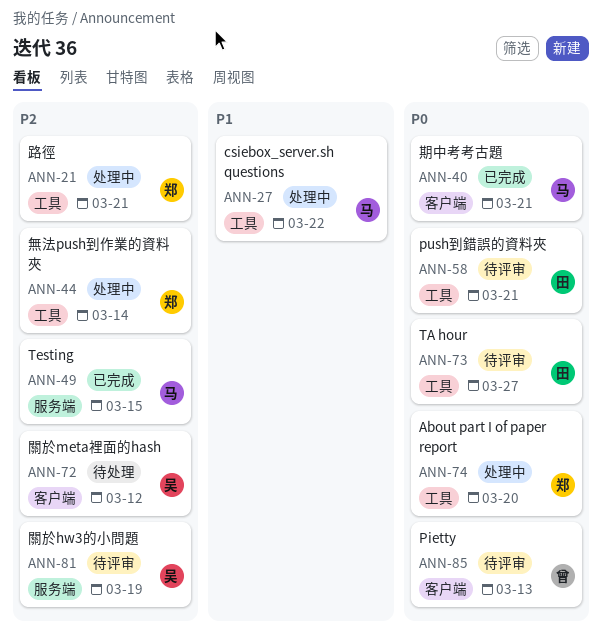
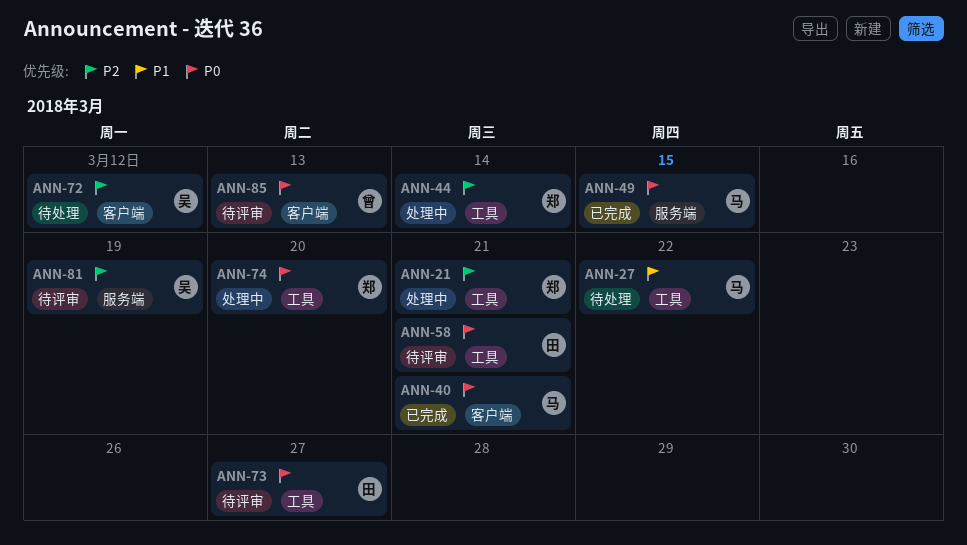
ANN-27, status: 处理中 -> 待处理
ANN-49, priority: P2 -> P0

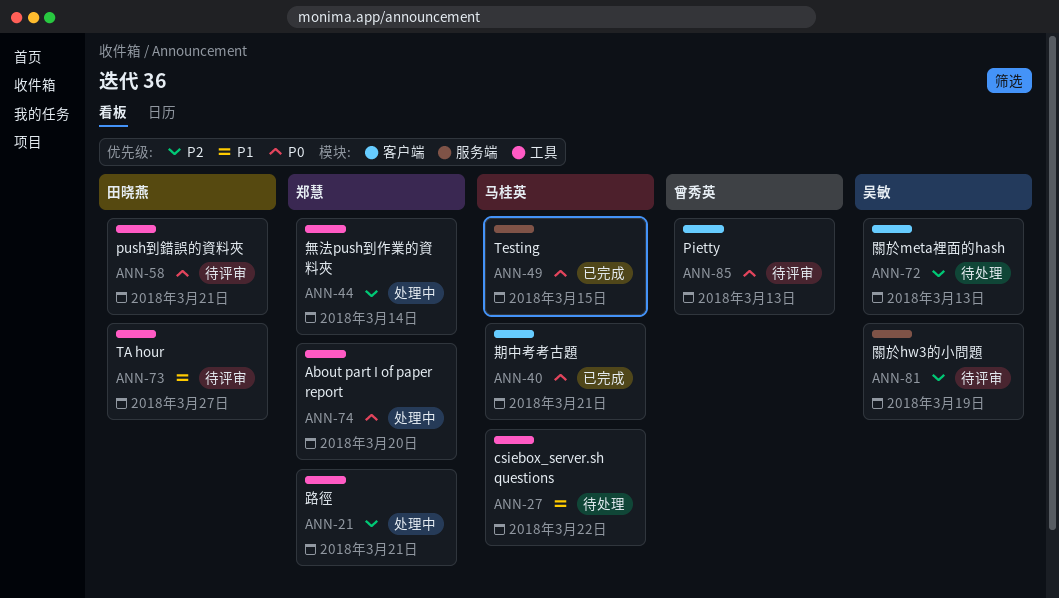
ANN-72, due: Mar 12 -> Mar 13
ANN-73, priority: P0 -> P1

